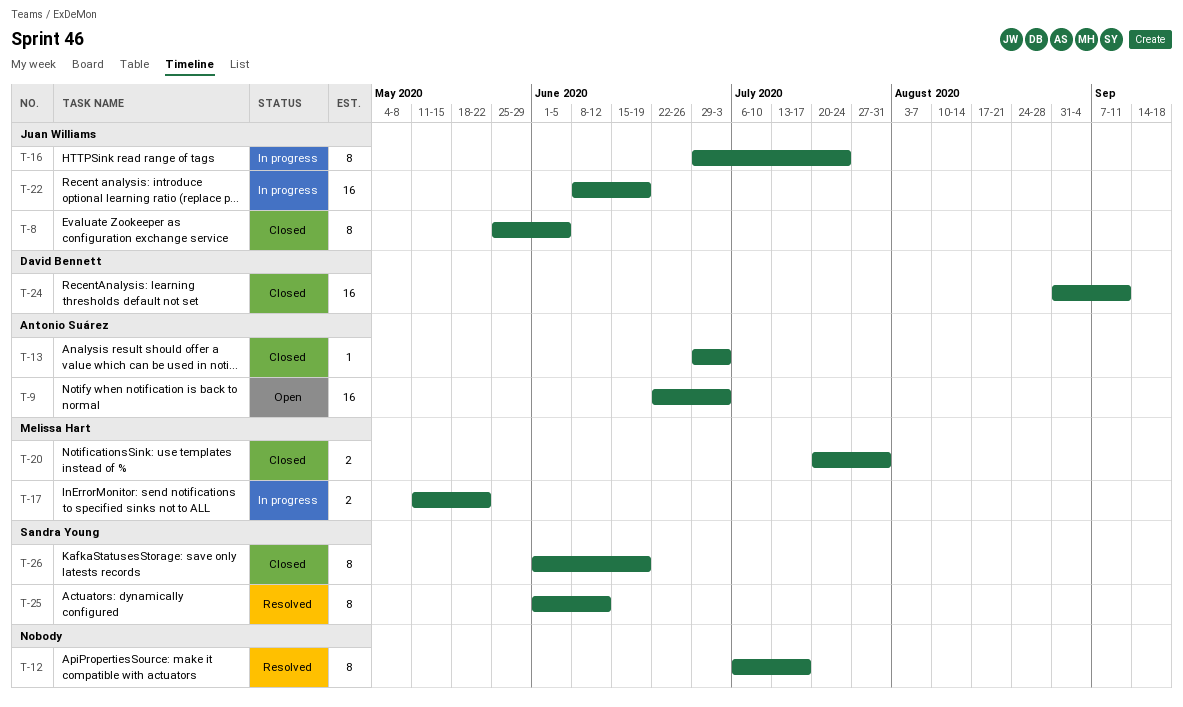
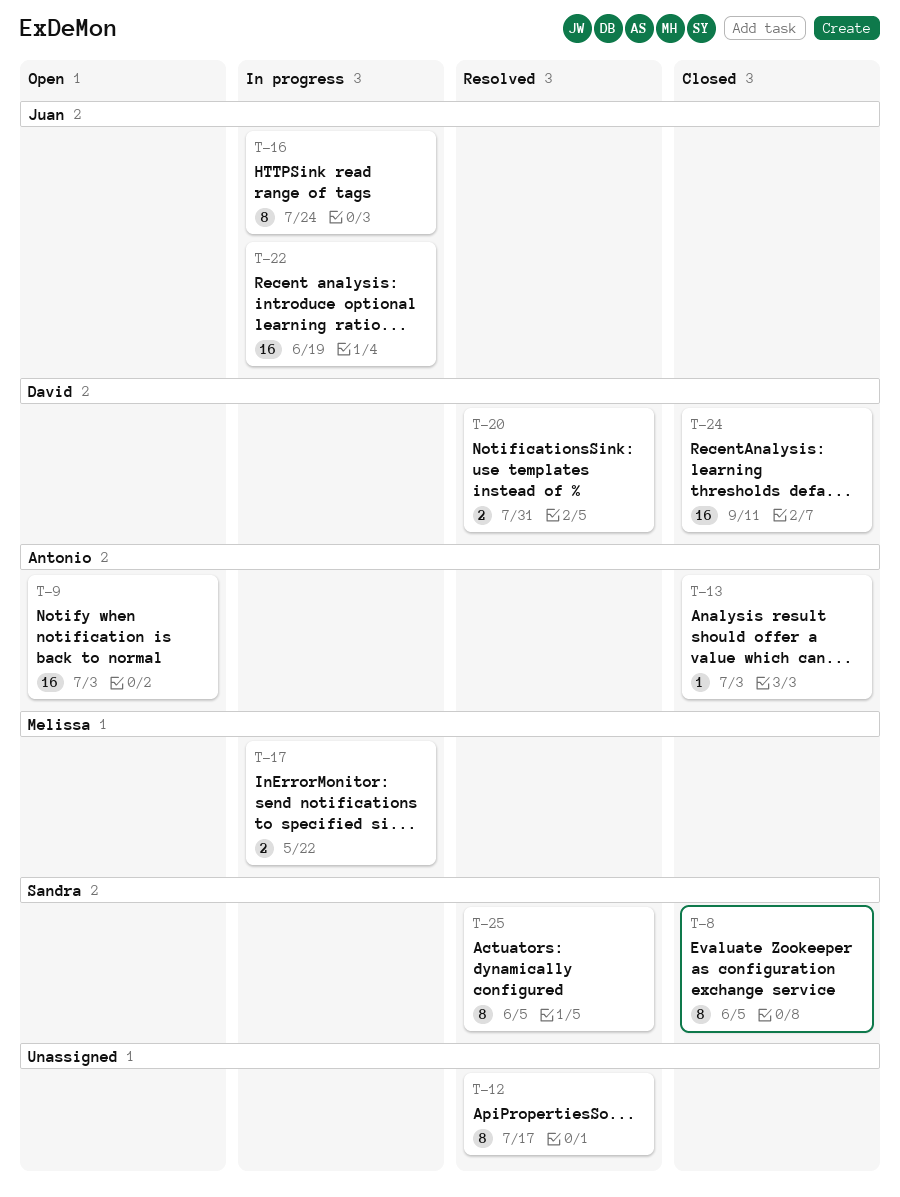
T-8, owner: Juan Williams -> Sandra Young
T-20, status: Closed -> Resolved
T-20, owner: Melissa Hart -> David Bennett
T-25, due: Jun 12 -> Jun 5
T-26: present -> none

